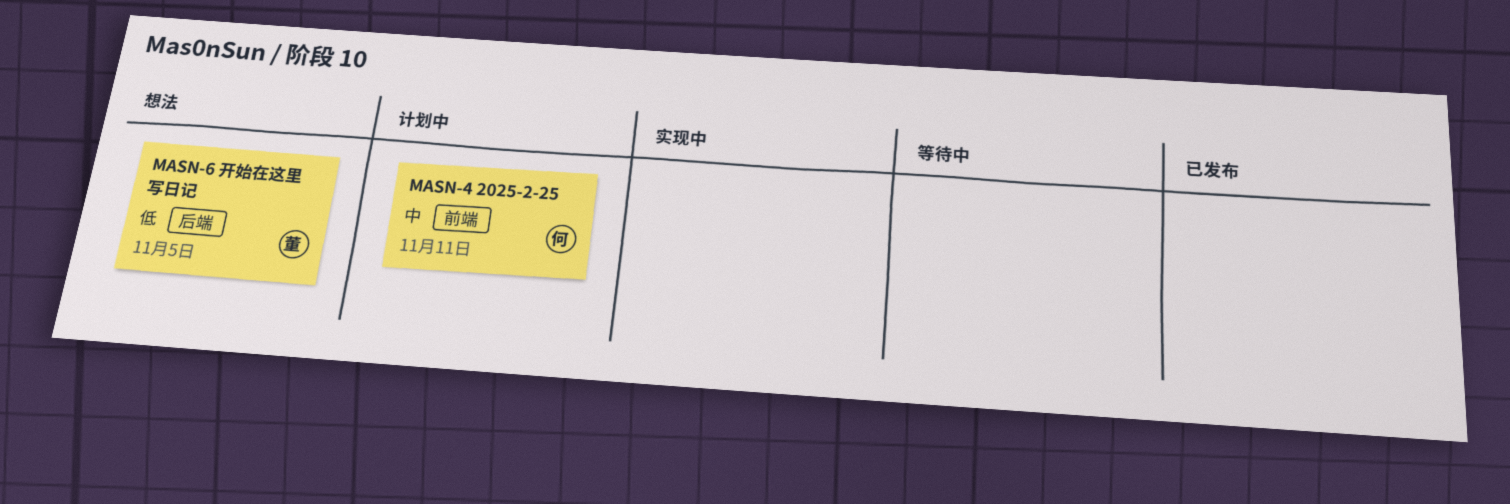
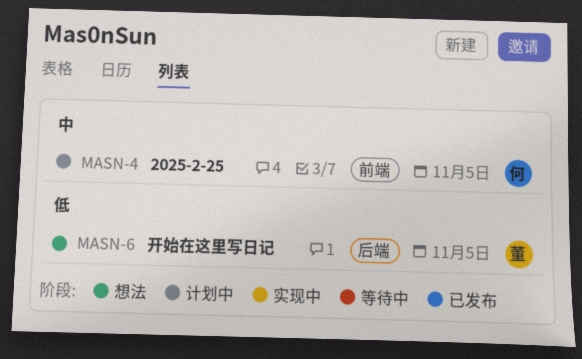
MASN-4, due: Nov 11 -> Nov 5

